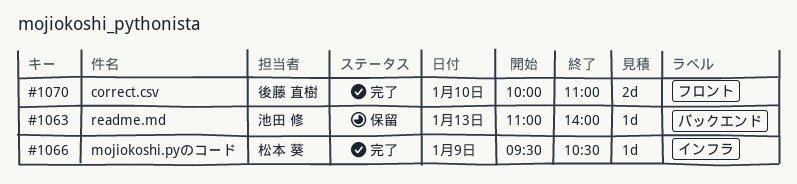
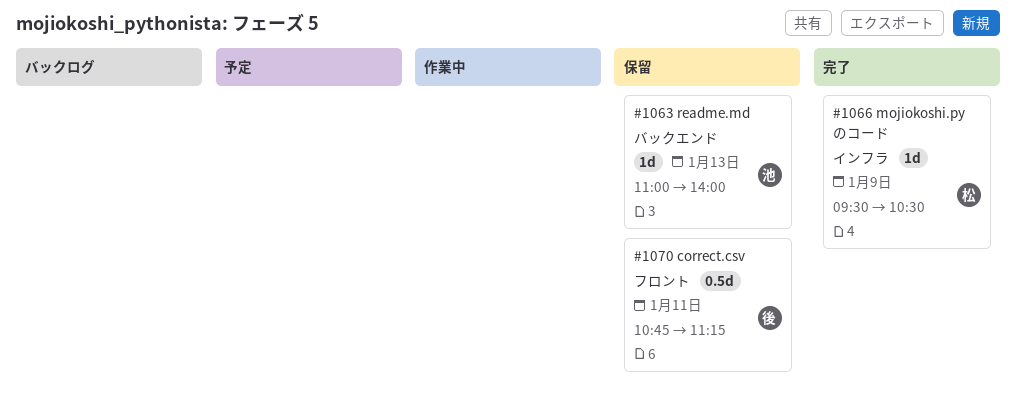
#1070, status: 完了 -> 保留
#1070, estimate: 2d -> 0.5d
#1070, day: Jan 10 -> Jan 11
#1070, begins: 10:00 -> 10:45
#1070, ends: 11:00 -> 11:15

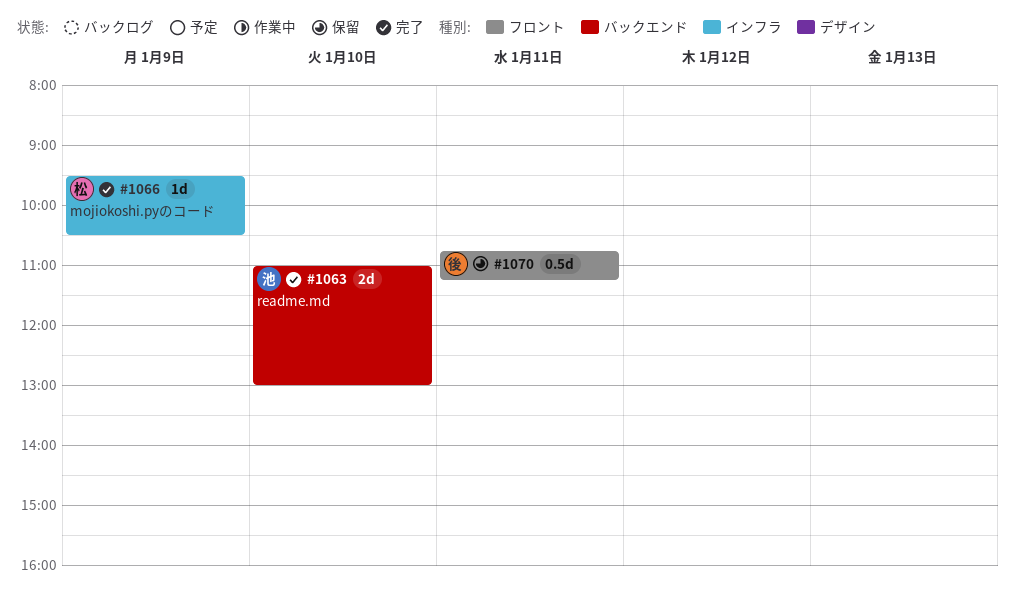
#1063, status: 保留 -> 完了
#1063, estimate: 1d -> 2d
#1063, day: Jan 13 -> Jan 10
#1063, ends: 14:00 -> 13:00

